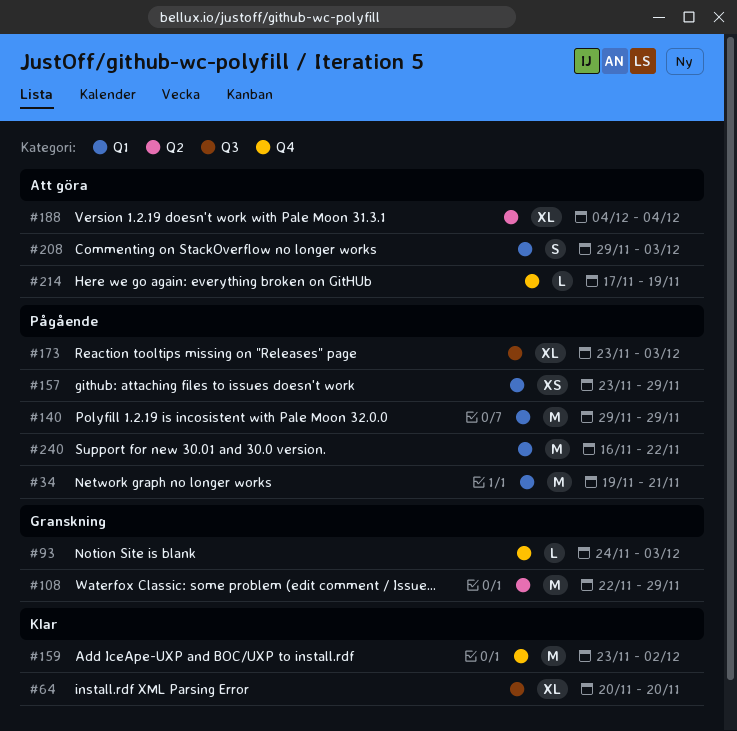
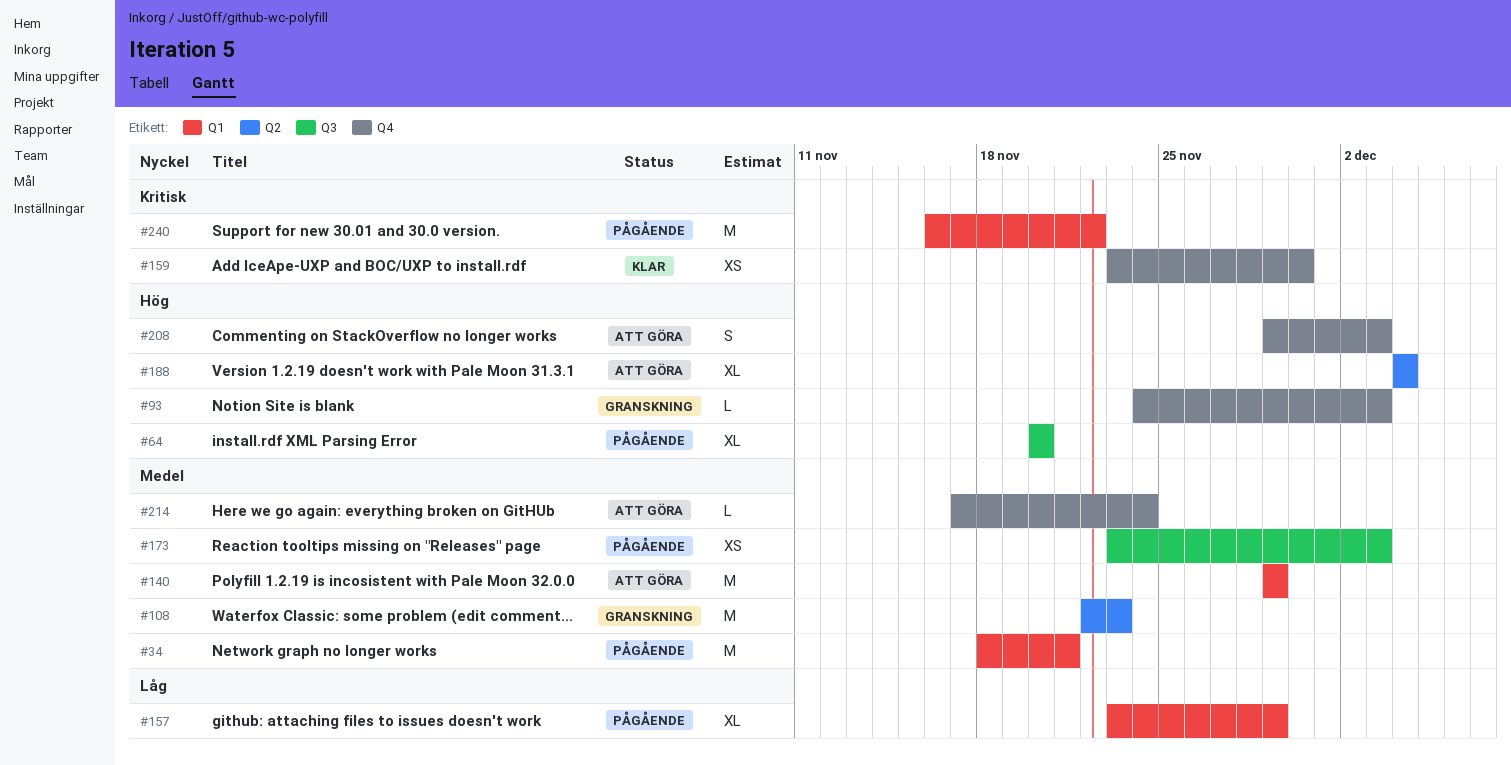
#34, start: Nov 19 -> Nov 18
#64, status: Klar -> Pågående
#108, due: Nov 29 -> Nov 23
#140, status: Pågående -> Att göra
#157, estimate: XS -> XL
#159, estimate: M -> XS
#159, due: Dec 2 -> Nov 30
#173, estimate: XL -> XS
#208, label: Q1 -> Q4
#214, due: Nov 19 -> Nov 24

